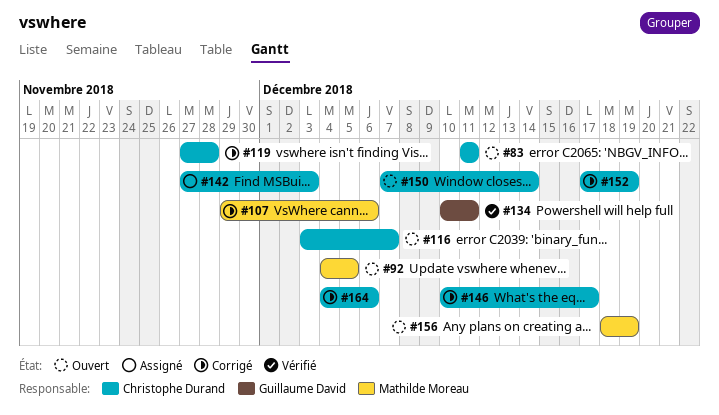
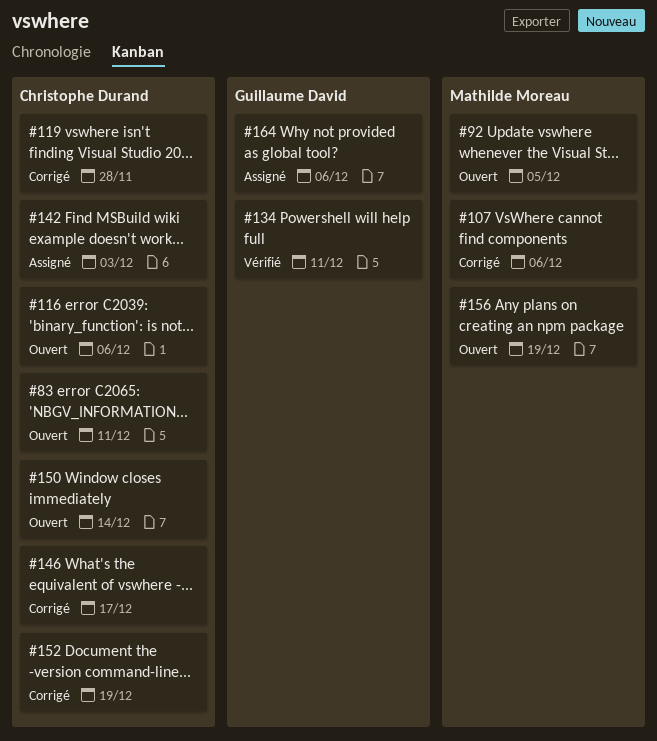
#116, due: Dec 7 -> Dec 6
#164, status: Corrigé -> Assigné
#164, owner: Christophe Durand -> Guillaume David

